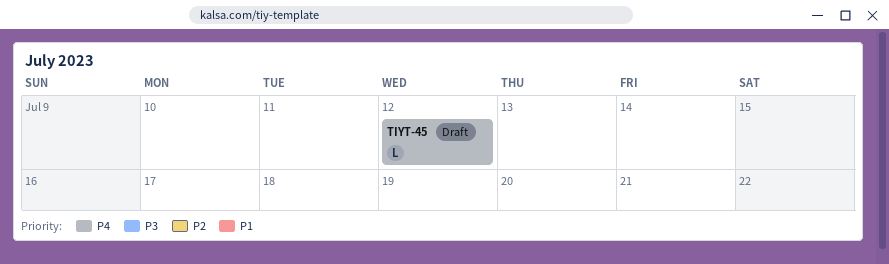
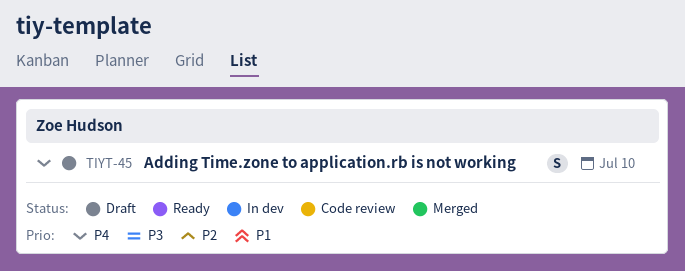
TIYT-45, estimate: L -> S
TIYT-45, due: Jul 12 -> Jul 10

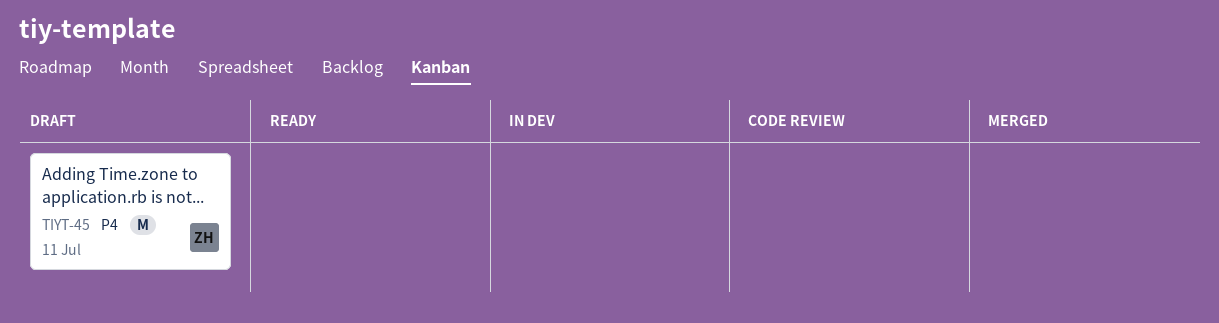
TIYT-45, estimate: S -> M
TIYT-45, due: Jul 10 -> Jul 11

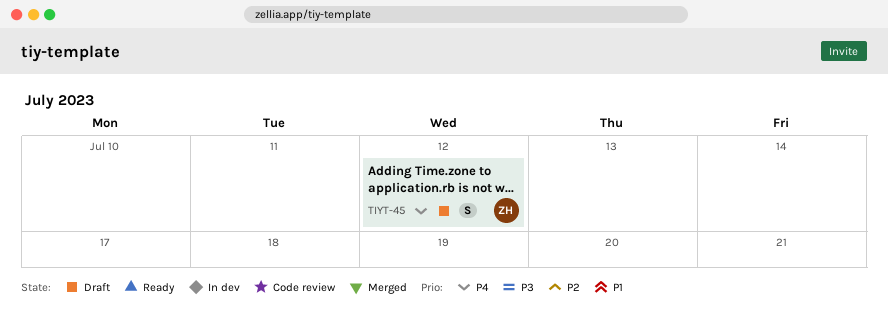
TIYT-45, estimate: M -> S
TIYT-45, due: Jul 11 -> Jul 12

